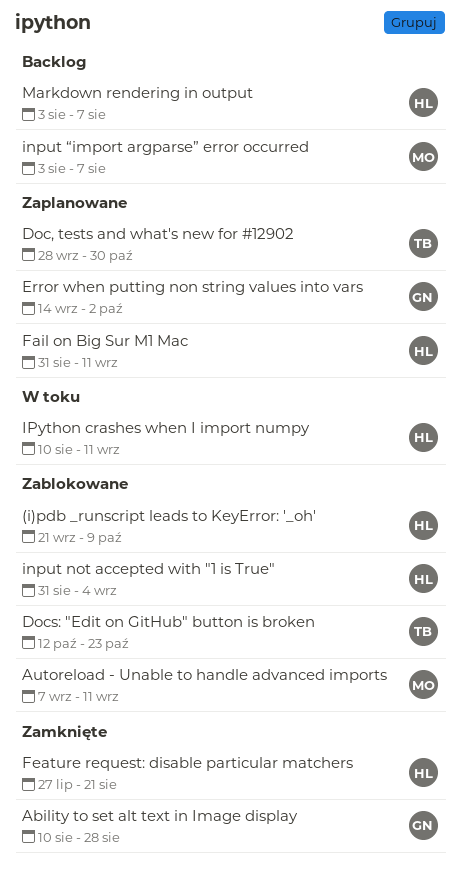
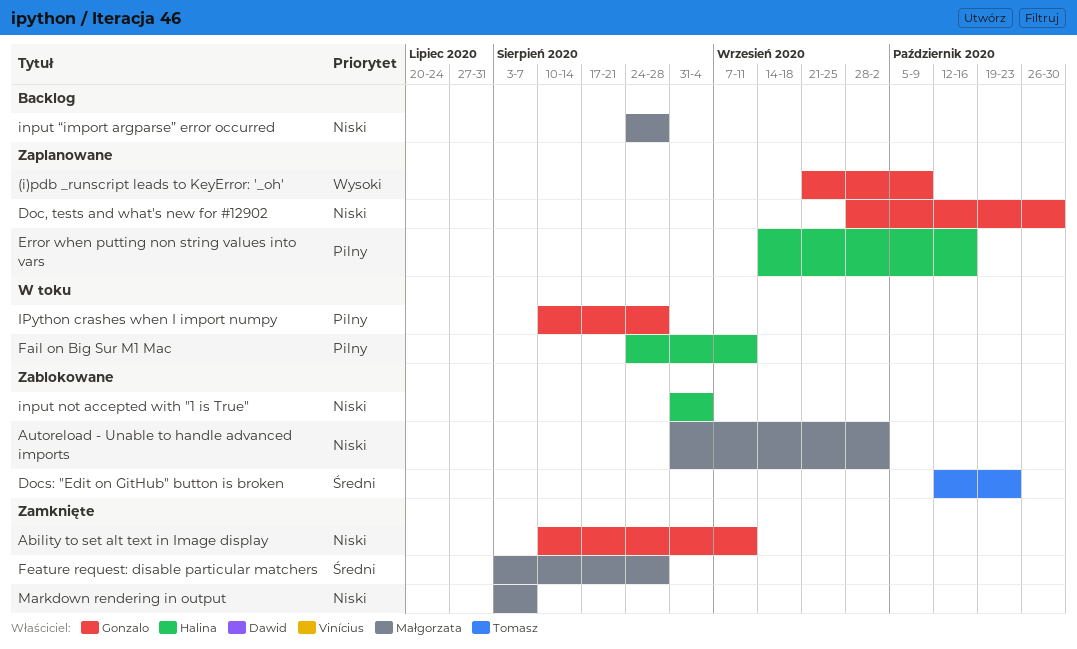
(i)pdb _runscript leads to KeyError: '_oh', status: Zablokowane -> Zaplanowane
(i)pdb _runscript leads to KeyError: '_oh', owner: Halina -> Gonzalo
Ability to set alt text in Image display, due: Aug 28 -> Sep 11
Autoreload - Unable to handle advanced imports, start: Sep 7 -> Aug 31
Autoreload - Unable to handle advanced imports, due: Sep 11 -> Oct 2
Doc, tests and what's new for #12902, owner: Tomasz -> Gonzalo
Error when putting non string values into vars, owner: Gonzalo -> Halina
Error when putting non string values into vars, due: Oct 2 -> Oct 16
Fail on Big Sur M1 Mac, status: Zaplanowane -> W toku
Fail on Big Sur M1 Mac, start: Aug 31 -> Aug 24
Feature request: disable particular matchers, owner: Halina -> Małgorzata
Feature request: disable particular matchers, start: Jul 27 -> Aug 3
Feature request: disable particular matchers, due: Aug 21 -> Aug 28
input “import argparse” error occurred, start: Aug 3 -> Aug 24
input “import argparse” error occurred, due: Aug 7 -> Aug 28
IPython crashes when I import numpy, owner: Halina -> Gonzalo
IPython crashes when I import numpy, due: Sep 11 -> Aug 28
Markdown rendering in output, status: Backlog -> Zamknięte
Markdown rendering in output, owner: Halina -> Małgorzata

